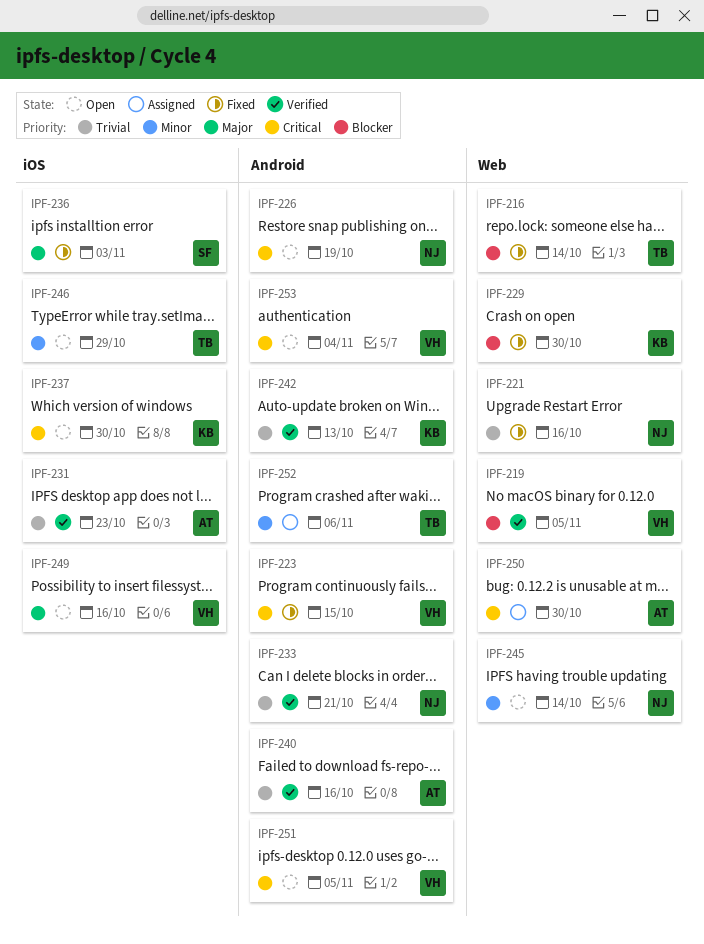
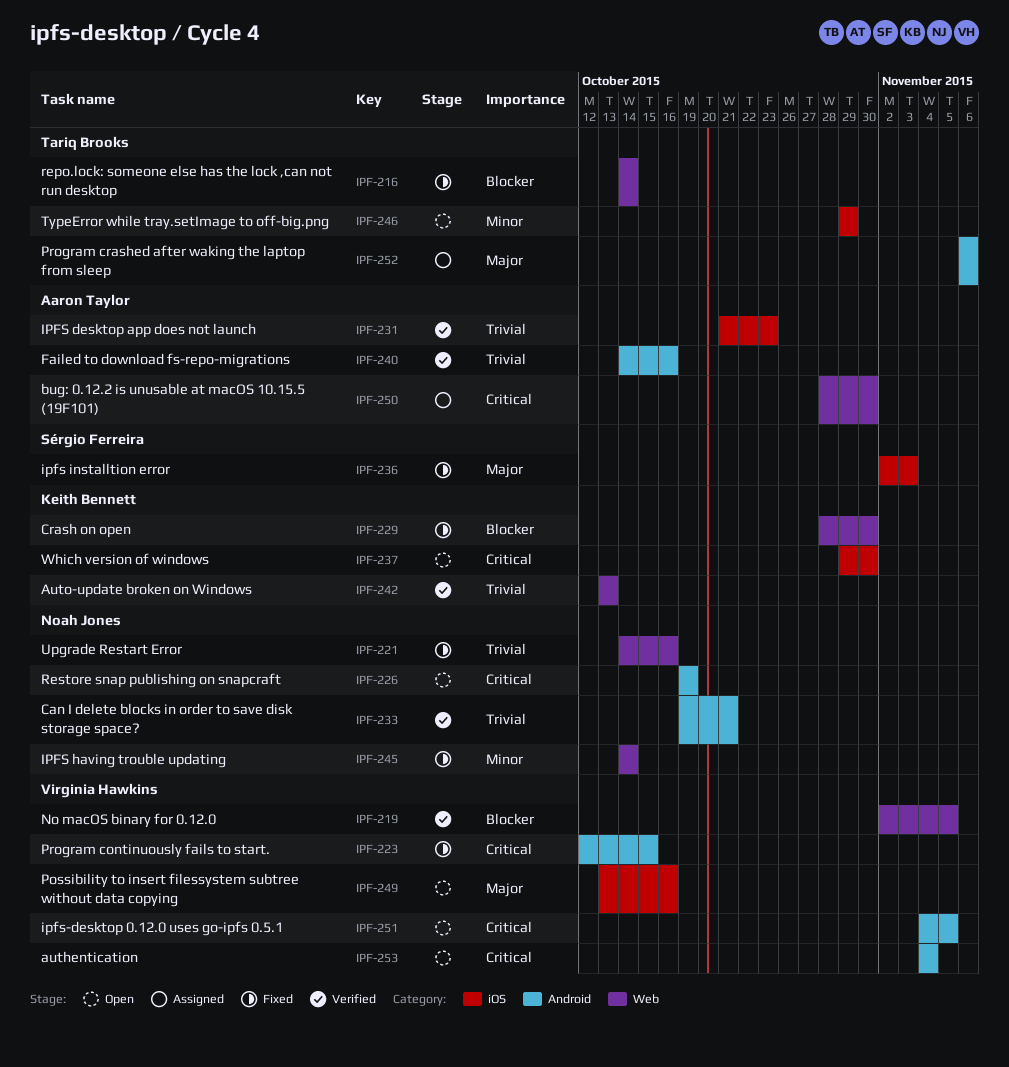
IPF-242, label: Android -> Web
IPF-245, status: Open -> Fixed
IPF-252, priority: Minor -> Major

